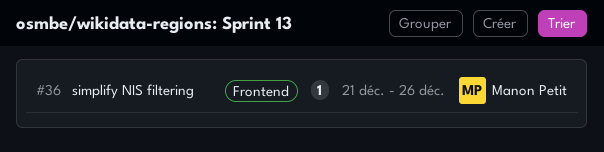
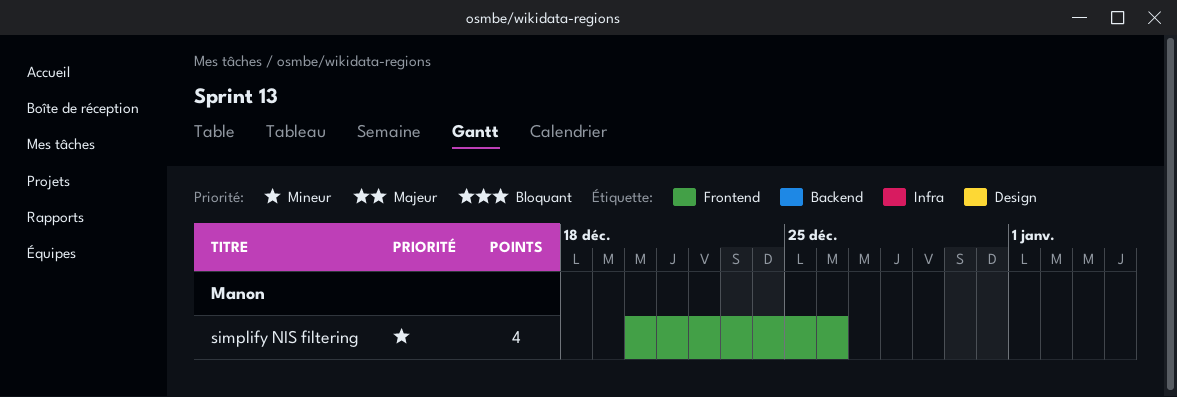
simplify NIS filtering, estimate: 1 -> 4
simplify NIS filtering, start: Dec 21 -> Dec 20

